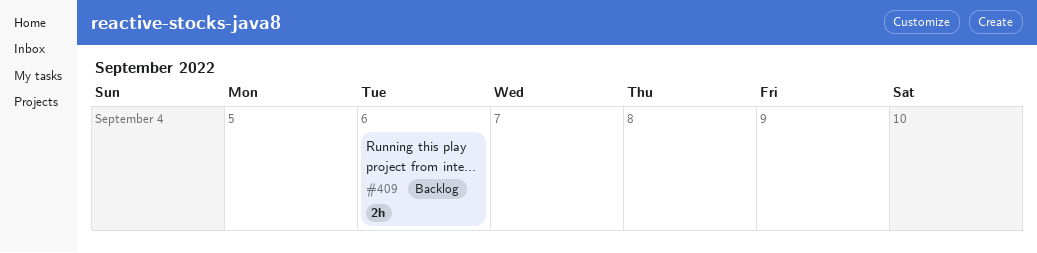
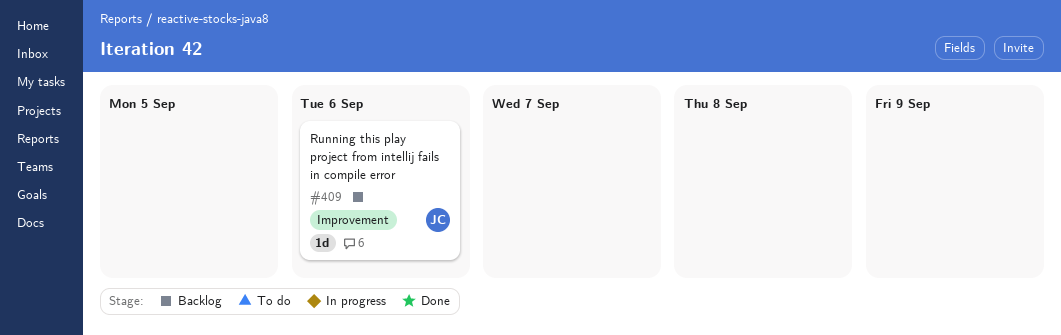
#409, estimate: 2h -> 1d

